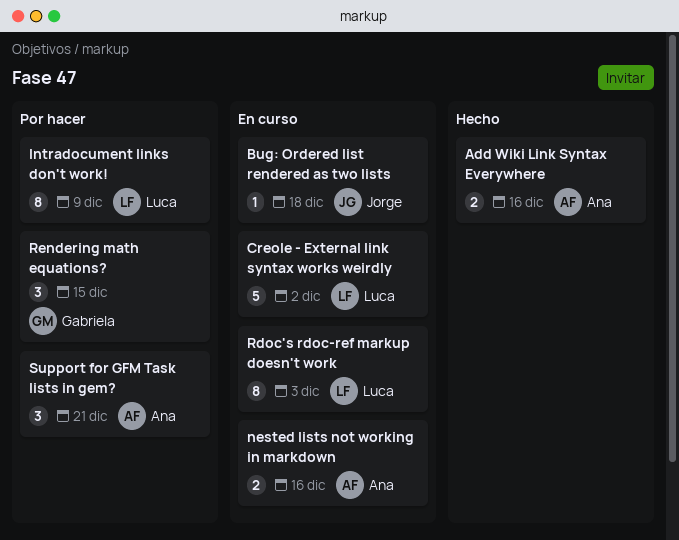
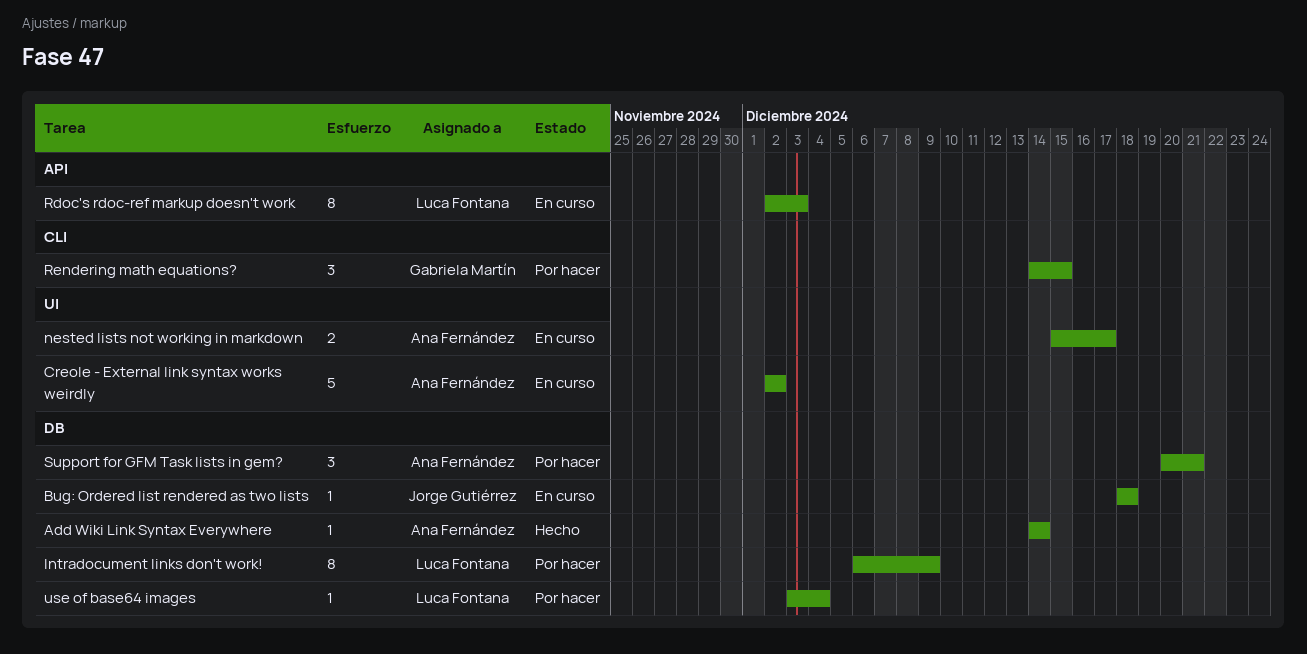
Add Wiki Link Syntax Everywhere, estimate: 2 -> 1
Add Wiki Link Syntax Everywhere, due: Dec 16 -> Dec 14
Creole - External link syntax works weirdly, owner: Luca Fontana -> Ana Fernández
nested lists not working in markdown, due: Dec 16 -> Dec 17
use of base64 images: none -> present

